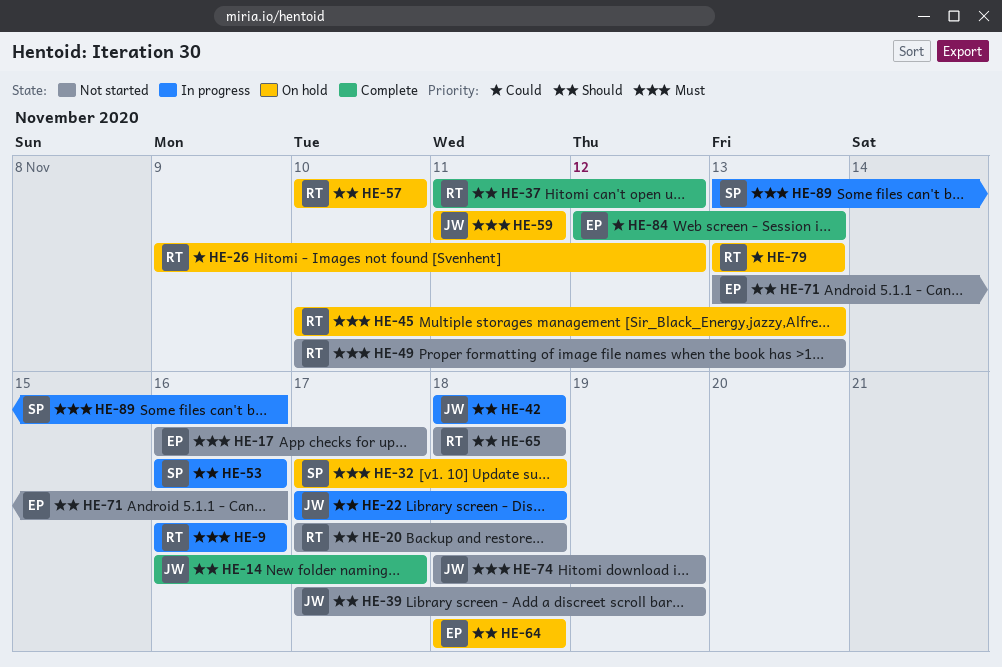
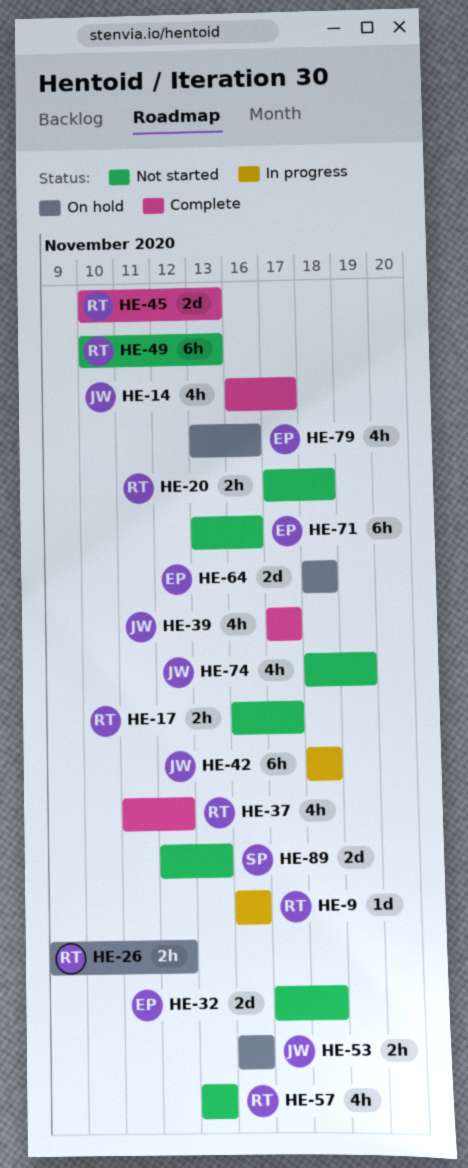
HE-17, owner: EP -> RT
HE-22: present -> none
HE-32, status: On hold -> Not started
HE-32, owner: SP -> EP
HE-39, status: Not started -> Complete
HE-39, due: Nov 19 -> Nov 17
HE-45, status: On hold -> Complete
HE-53, status: In progress -> On hold
HE-53, owner: SP -> JW
HE-57, status: On hold -> Not started
HE-57, start: Nov 10 -> Nov 13
HE-57, due: Nov 10 -> Nov 13
HE-59: present -> none
HE-65: present -> none
HE-79, owner: RT -> EP
HE-79, due: Nov 13 -> Nov 16
HE-84: present -> none
HE-89, status: In progress -> Not started
HE-89, start: Nov 13 -> Nov 12
HE-89, due: Nov 16 -> Nov 13

